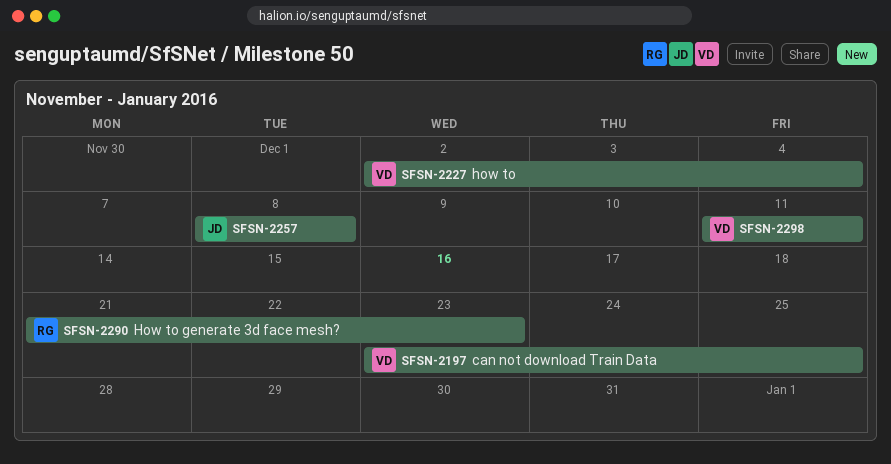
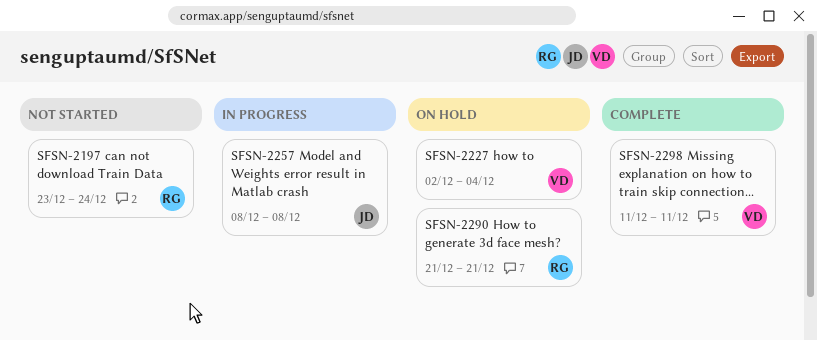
SFSN-2197, owner: VD -> RG
SFSN-2197, due: Dec 25 -> Dec 24
SFSN-2290, due: Dec 23 -> Dec 21

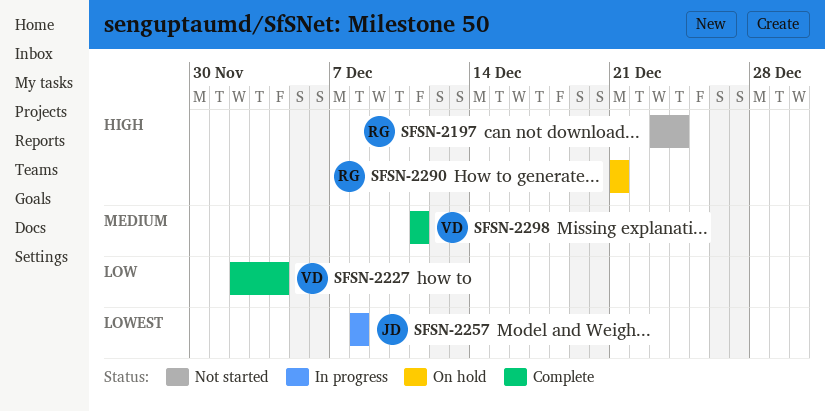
SFSN-2227, status: On hold -> Complete

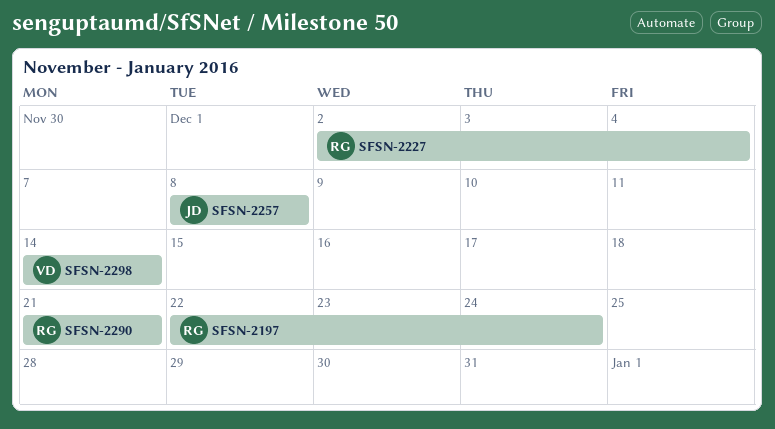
SFSN-2197, start: Dec 23 -> Dec 22
SFSN-2227, owner: VD -> RG
SFSN-2298, start: Dec 11 -> Dec 14
SFSN-2298, due: Dec 11 -> Dec 14

